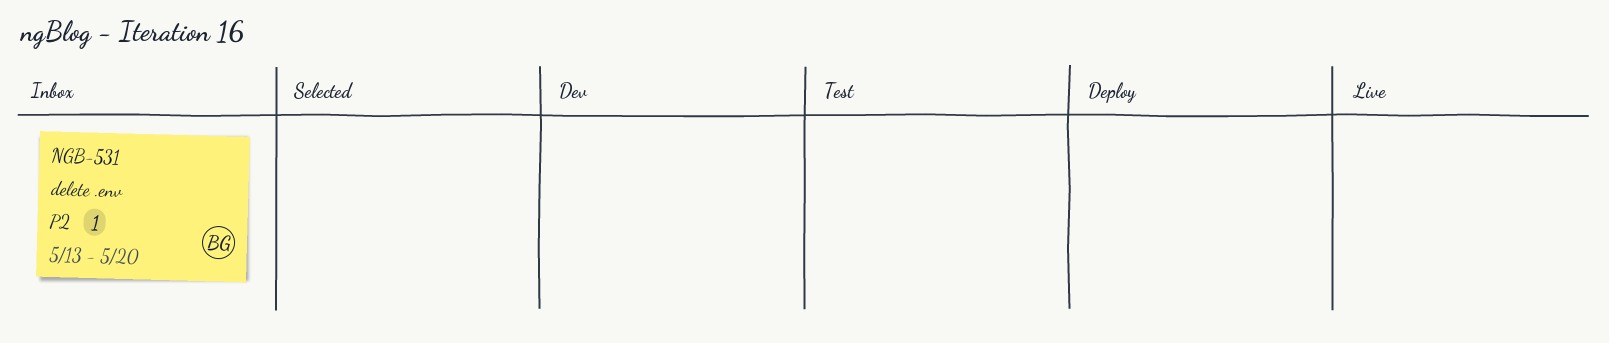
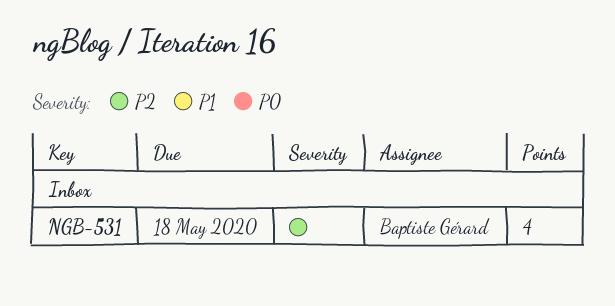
NGB-531, estimate: 1 -> 4
NGB-531, due: May 20 -> May 18

